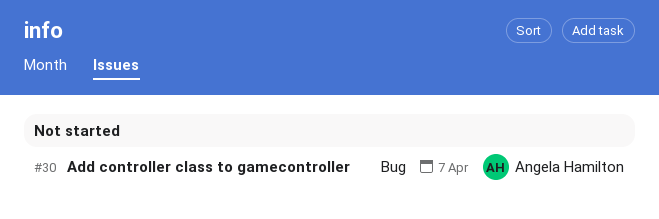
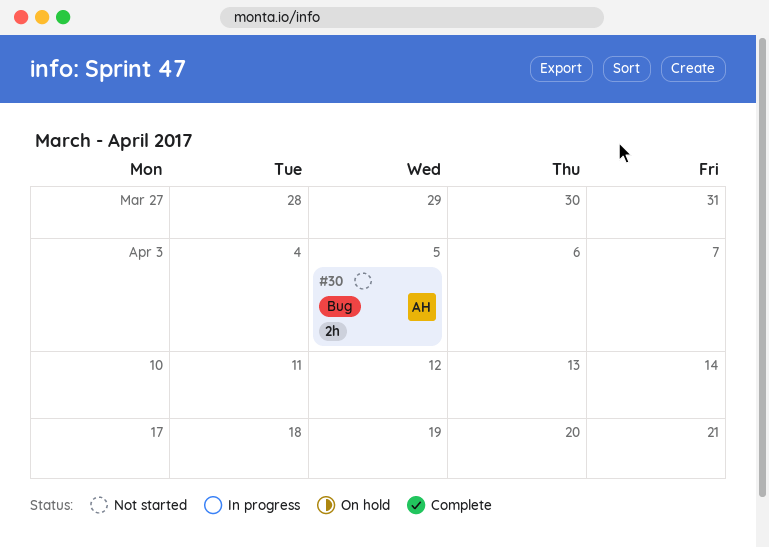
#30, due: Apr 7 -> Apr 5

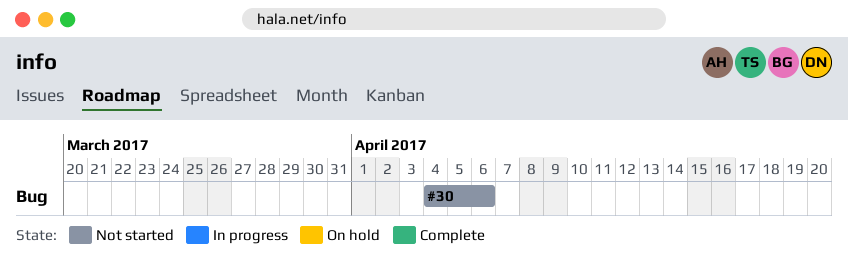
#30, due: Apr 5 -> Apr 6

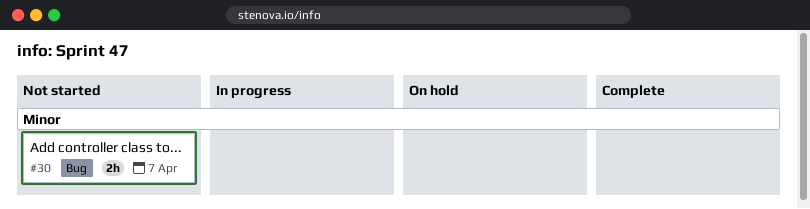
#30, due: Apr 6 -> Apr 7

